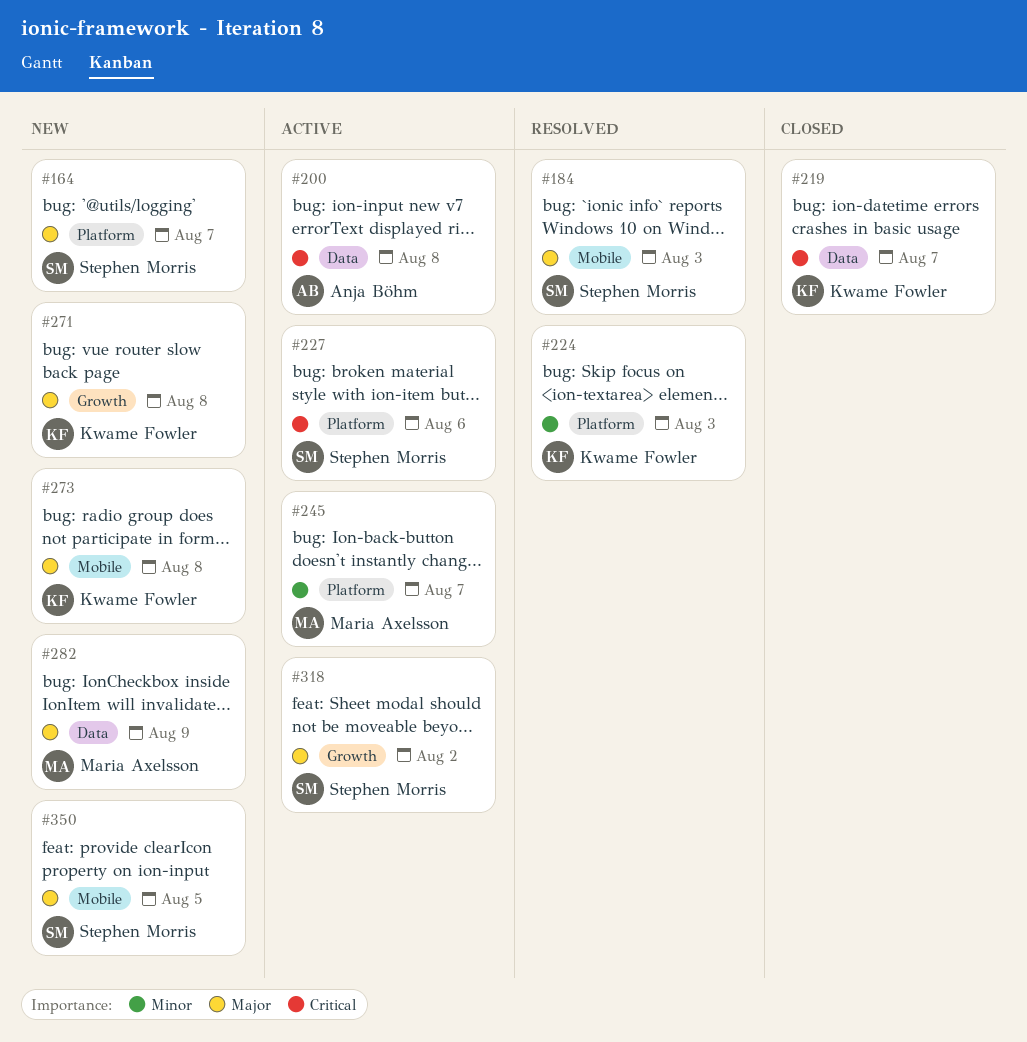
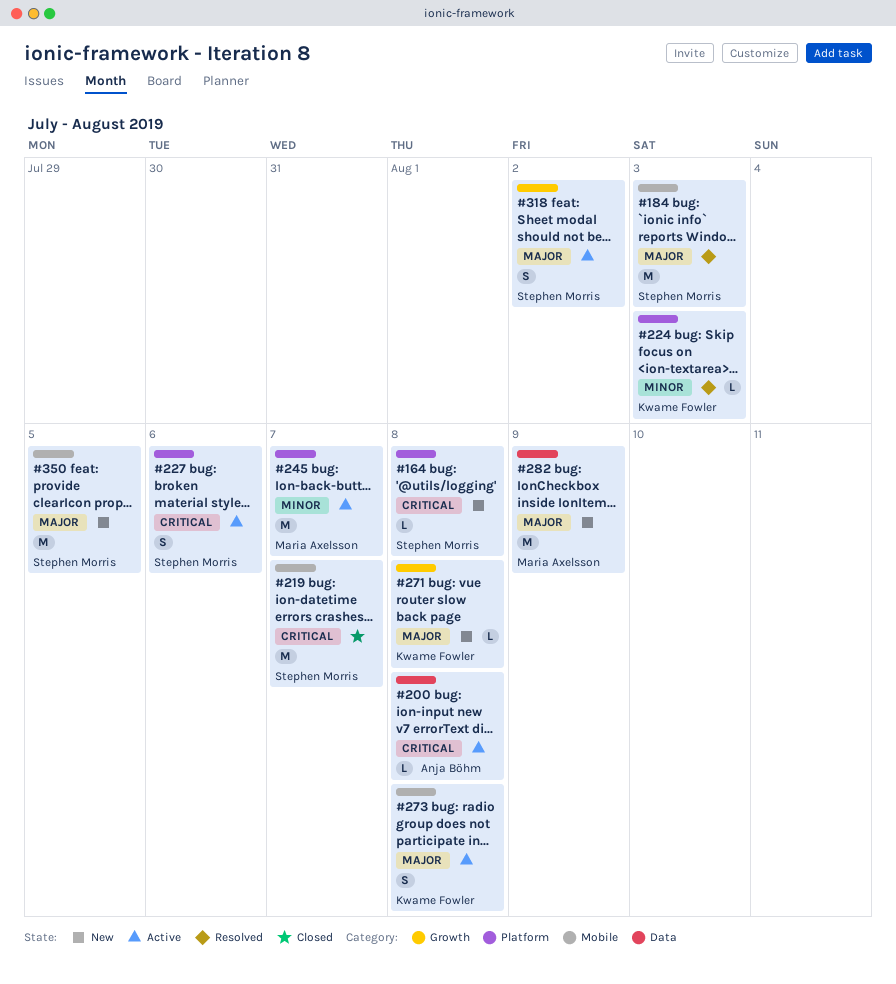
#164, priority: Major -> Critical
#164, due: Aug 7 -> Aug 8
#219, owner: Kwame Fowler -> Stephen Morris
#219, label: Data -> Mobile
#273, status: New -> Active

